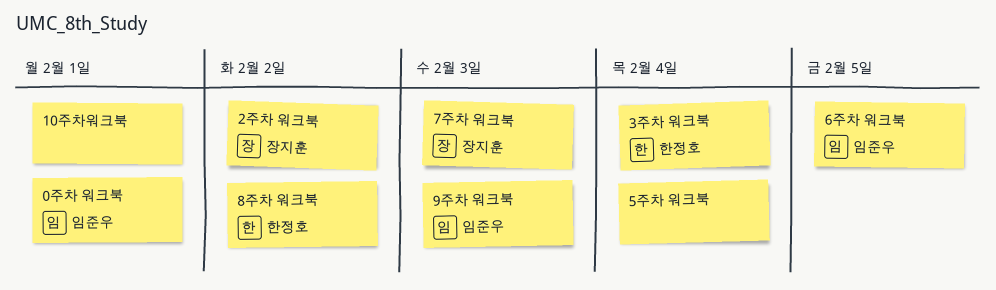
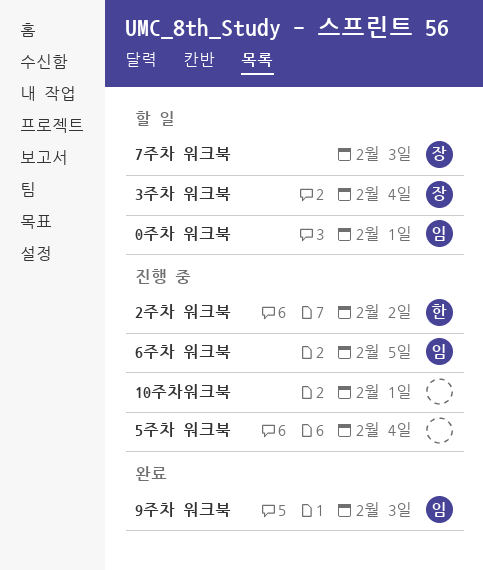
2주차 워크북, owner: 장지훈 -> 한정호
3주차 워크북, owner: 한정호 -> 장지훈
8주차 워크북: present -> none

